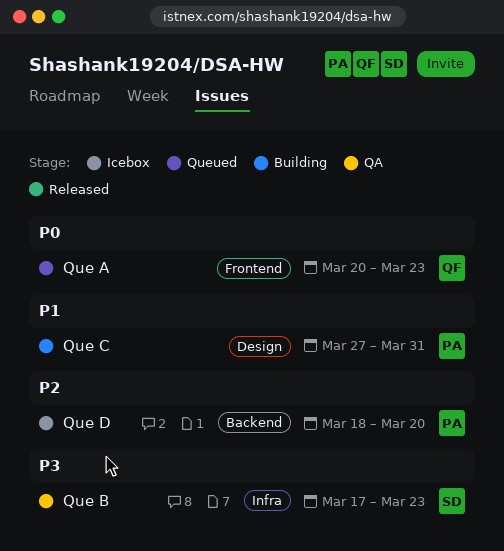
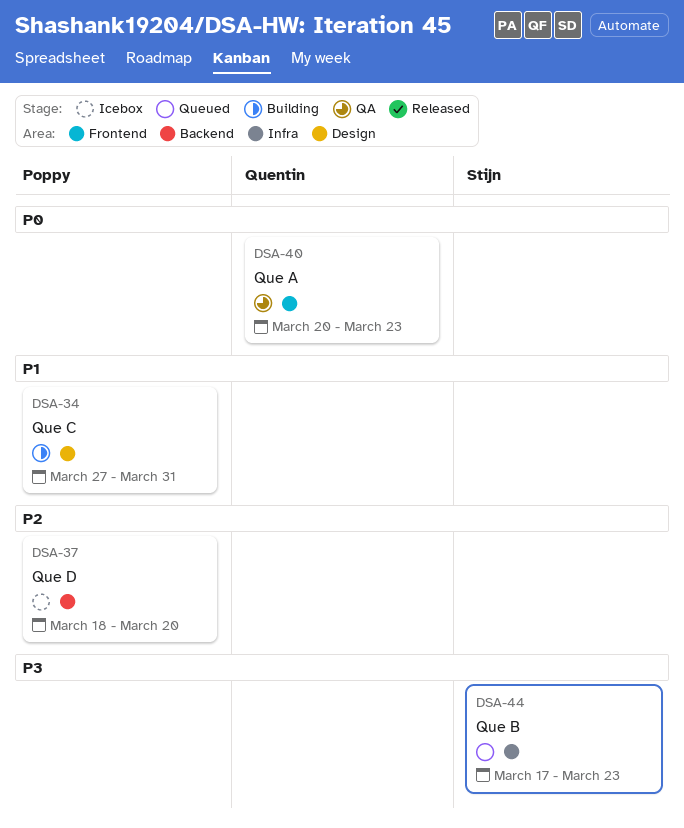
Que A, status: Queued -> QA
Que B, status: QA -> Queued

